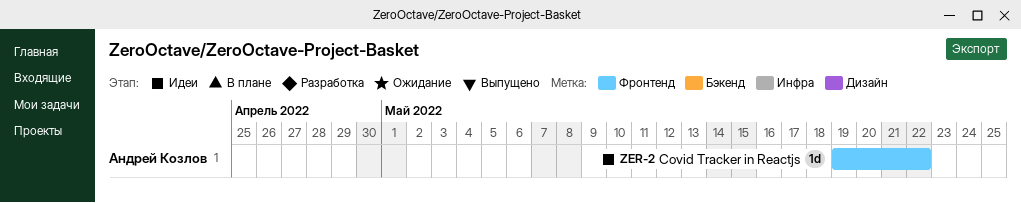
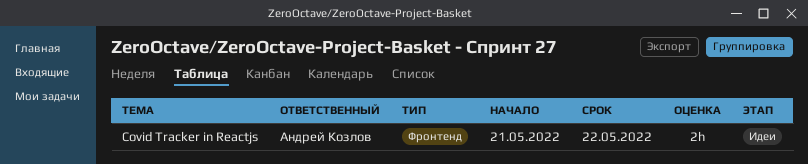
Covid Tracker in Reactjs, estimate: 1d -> 2h
Covid Tracker in Reactjs, start: May 19 -> May 21

